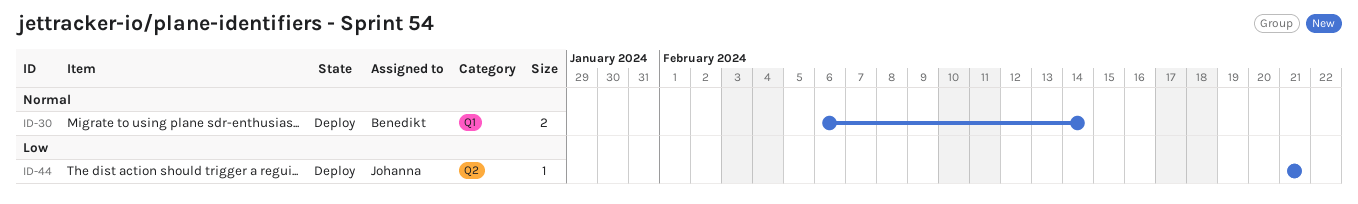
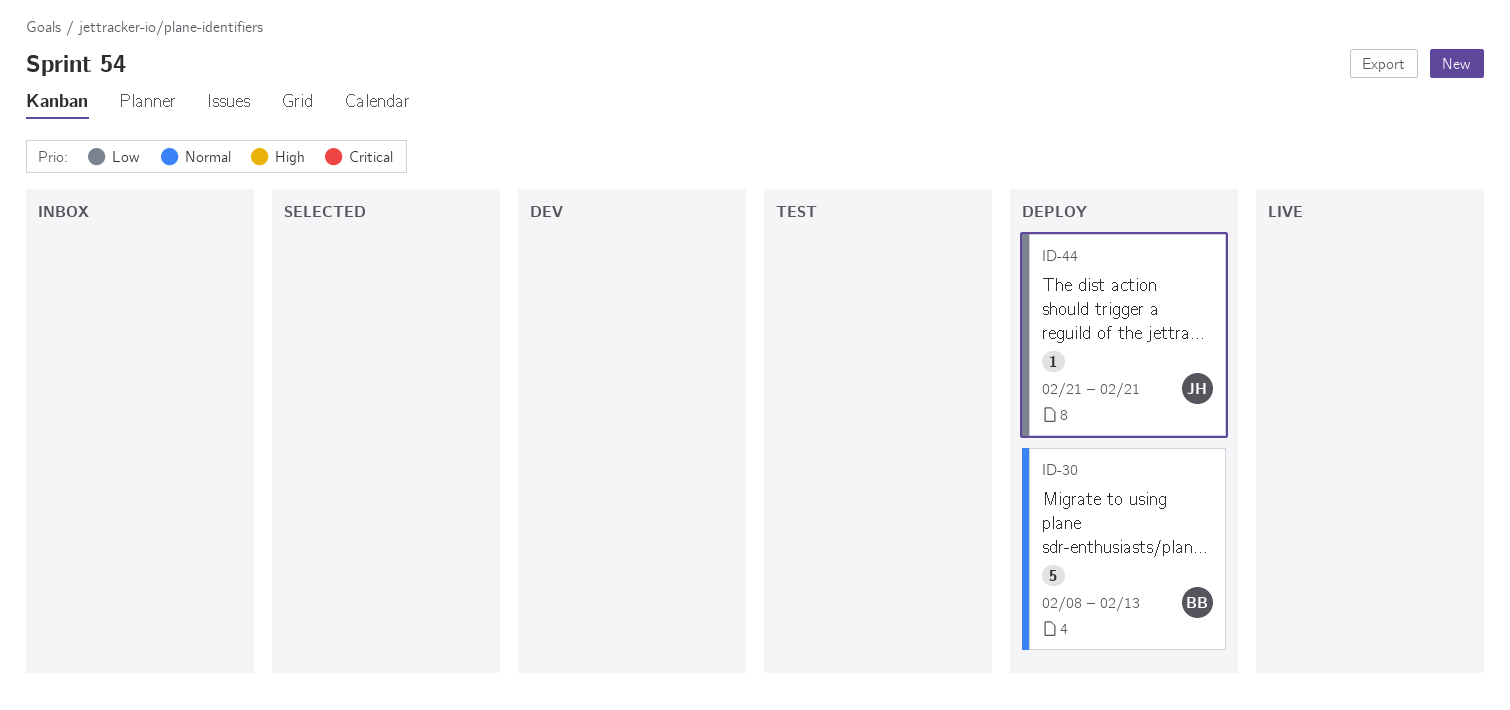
ID-30, estimate: 2 -> 5
ID-30, start: Feb 6 -> Feb 8
ID-30, due: Feb 14 -> Feb 13

